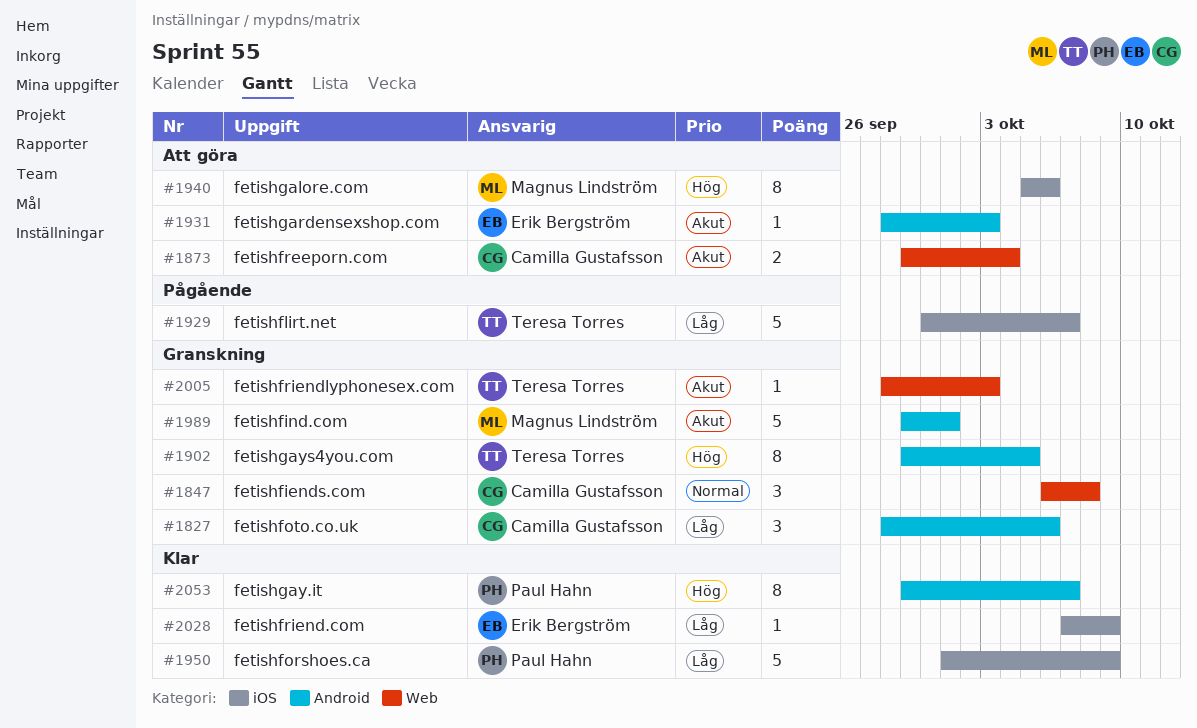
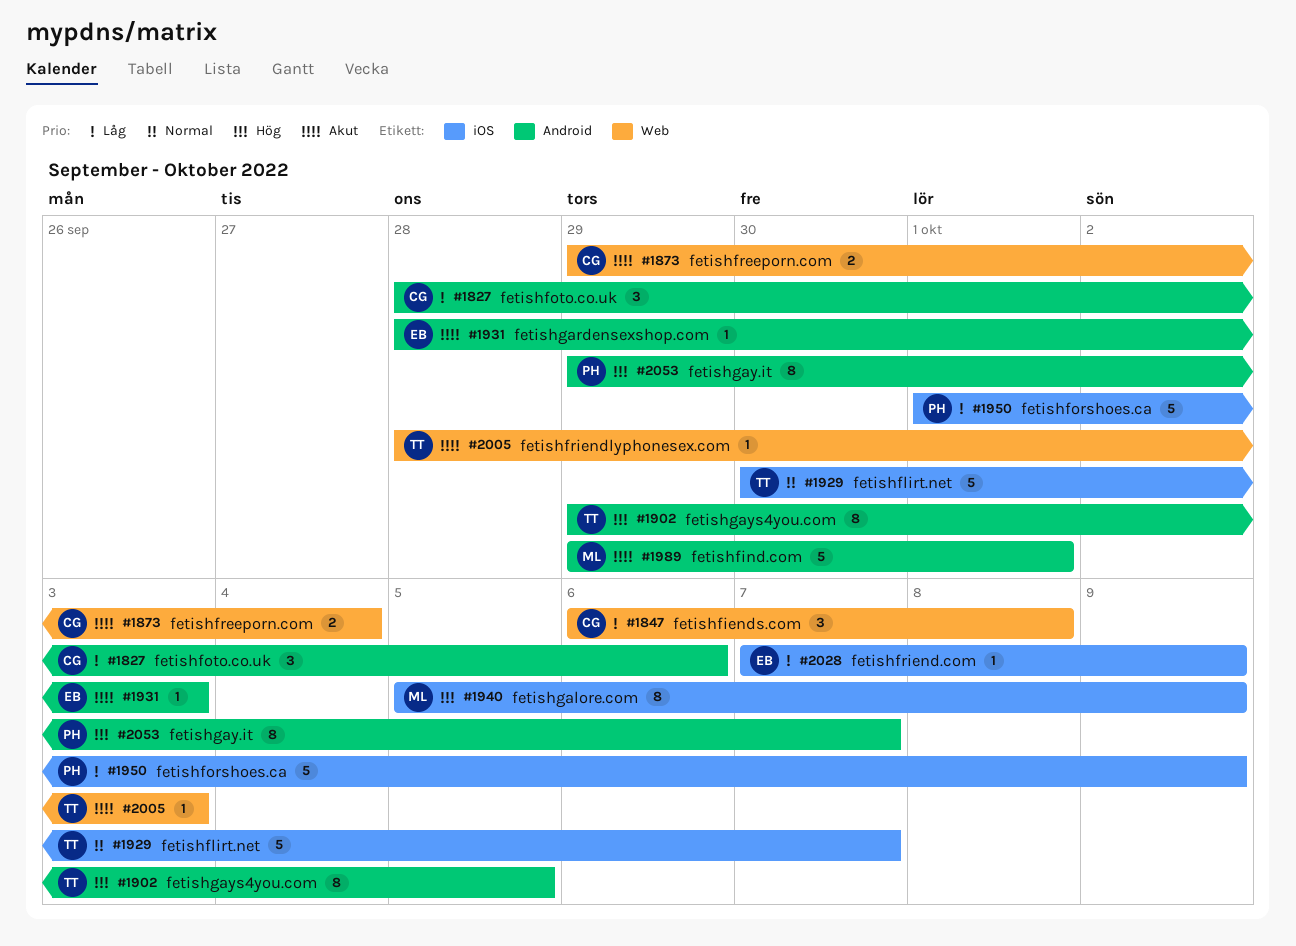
#1847, priority: Normal -> Låg
#1929, priority: Låg -> Normal
#1940, due: Oct 6 -> Oct 9

